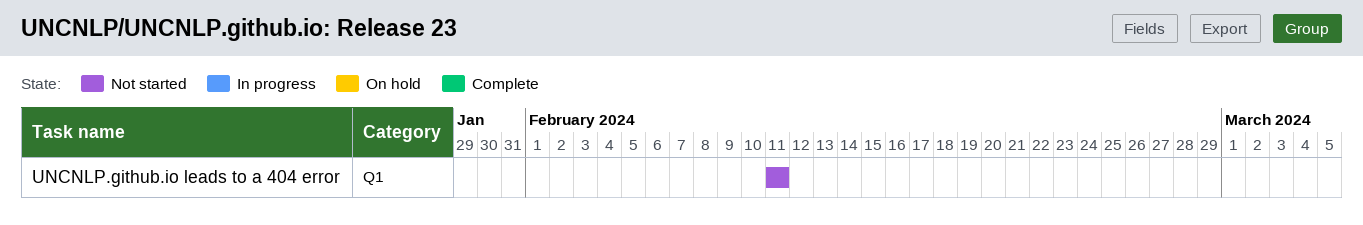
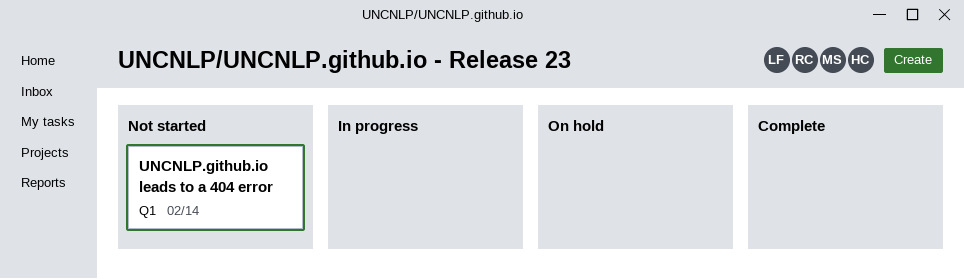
UNCNLP.github.io leads to a 404 error, due: Feb 11 -> Feb 14

